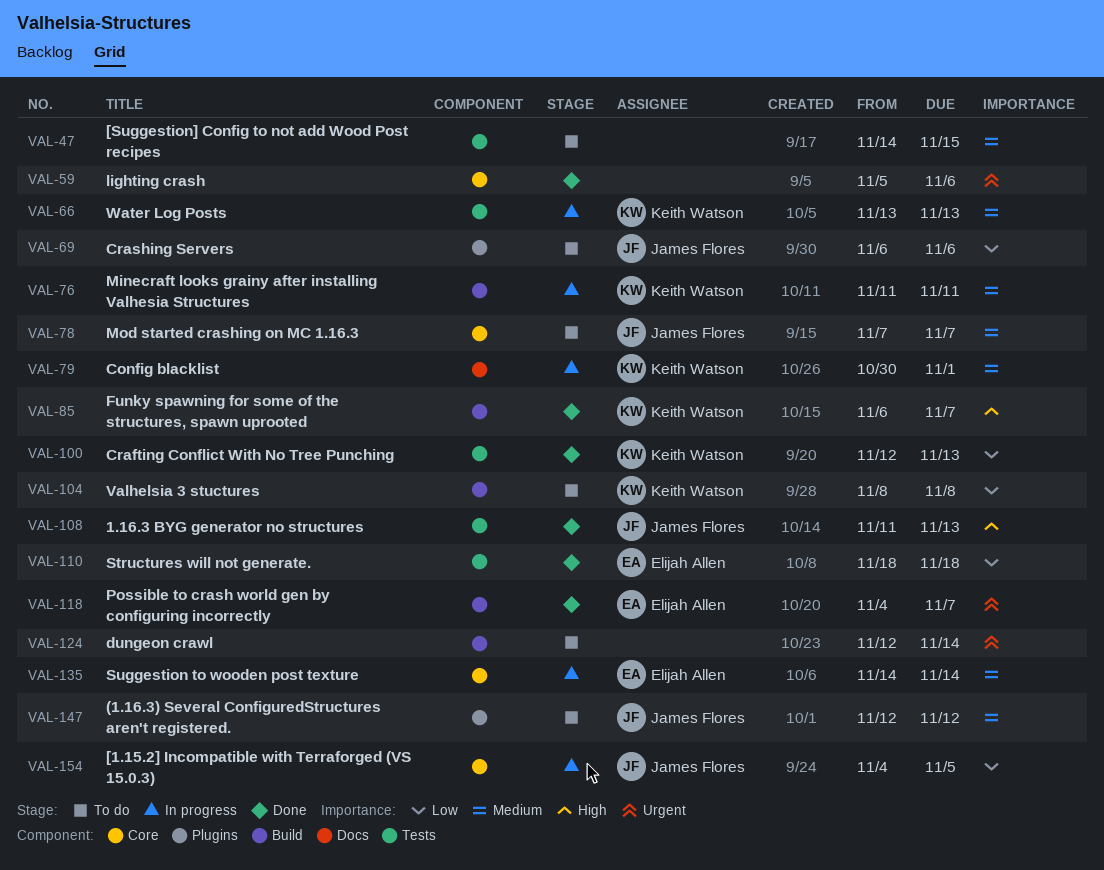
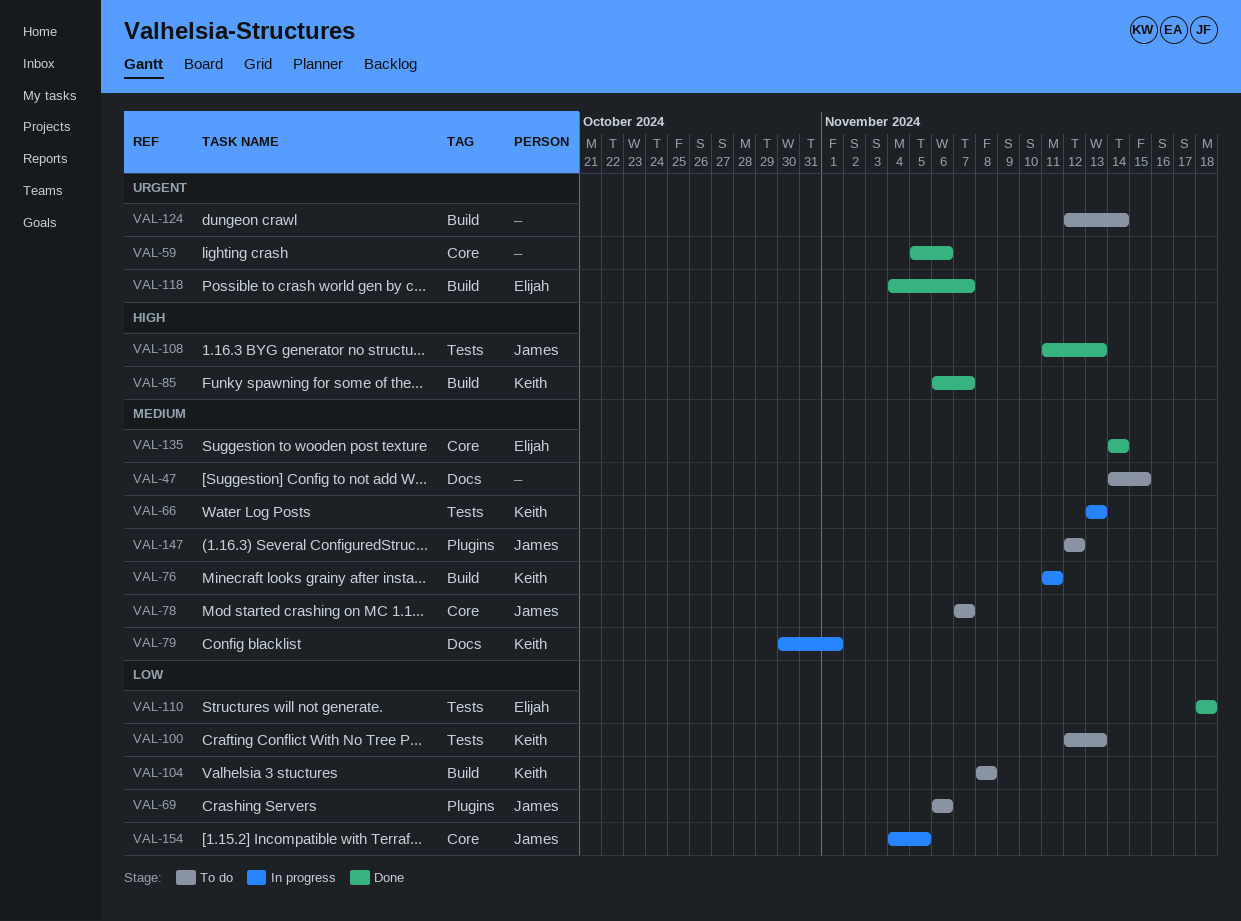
VAL-47, label: Tests -> Docs
VAL-100, status: Done -> To do
VAL-135, status: In progress -> Done

